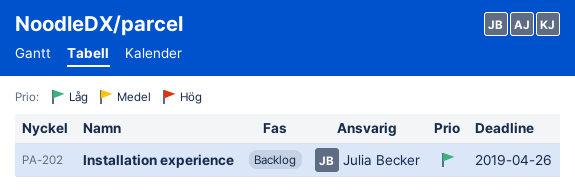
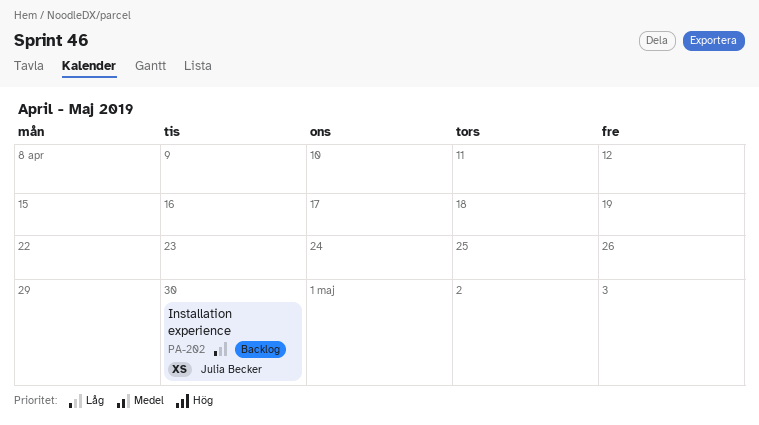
PA-202, due: Apr 26 -> Apr 30

